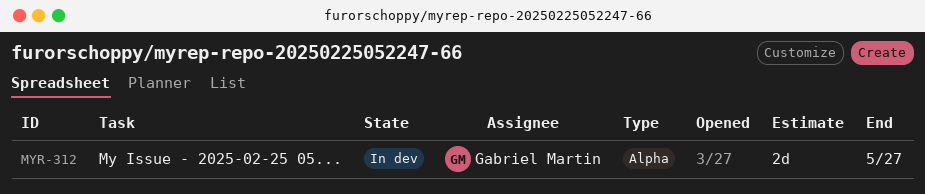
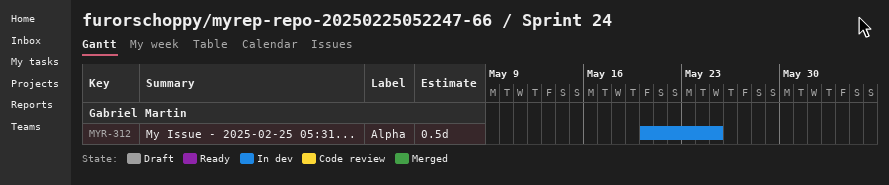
MYR-312, estimate: 2d -> 0.5d
MYR-312, due: May 27 -> May 25

